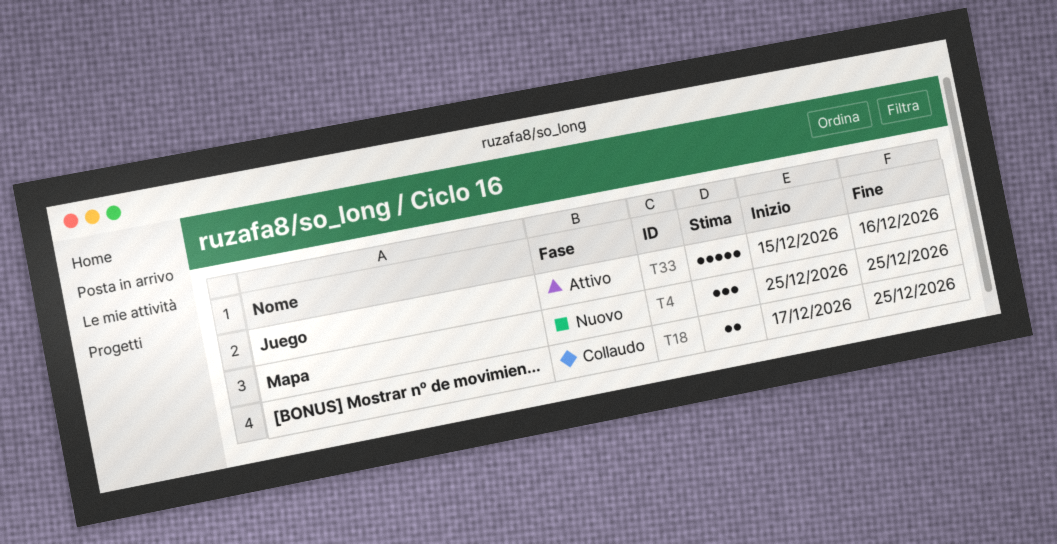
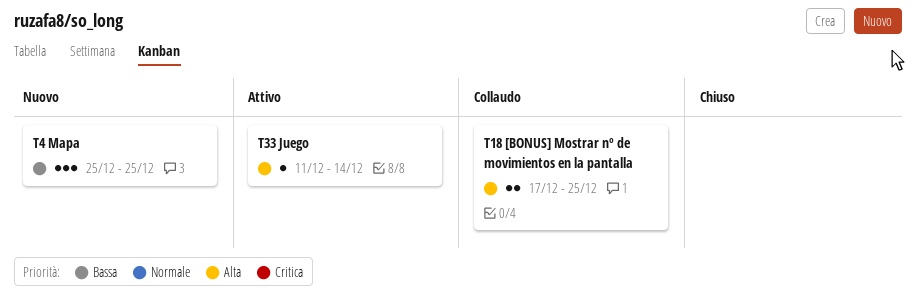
T33, estimate: 5 -> 1
T33, start: Dec 15 -> Dec 11
T33, due: Dec 16 -> Dec 14

